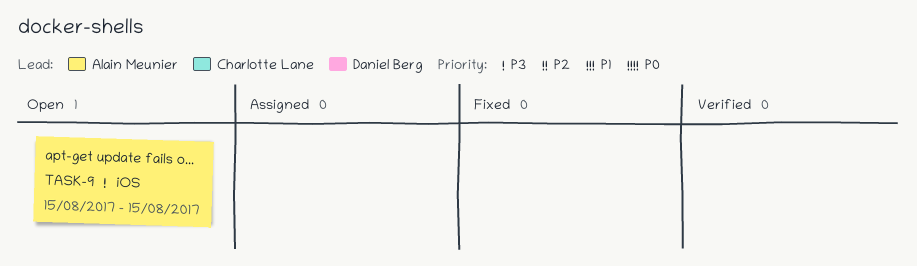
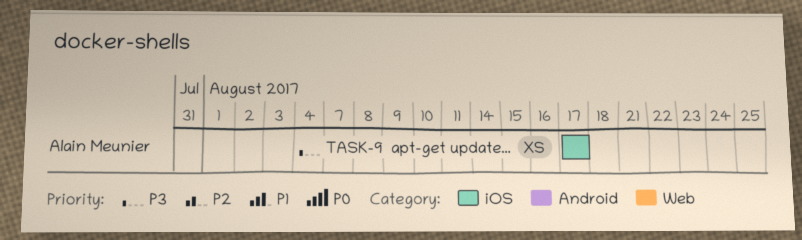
TASK-9, start: Aug 15 -> Aug 17
TASK-9, due: Aug 15 -> Aug 17

